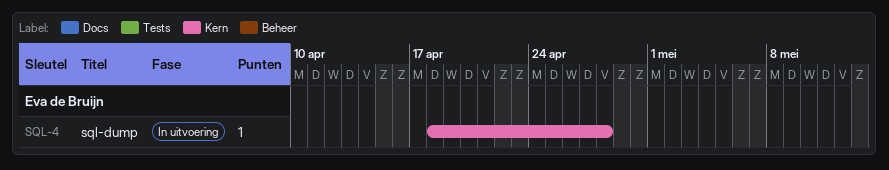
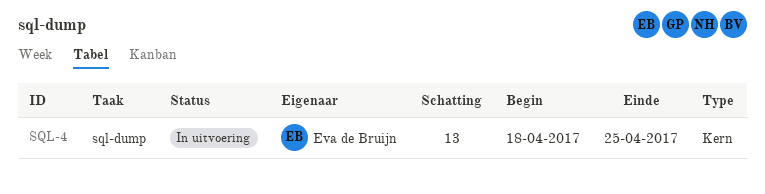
SQL-4, estimate: 1 -> 13
SQL-4, due: Apr 28 -> Apr 25

